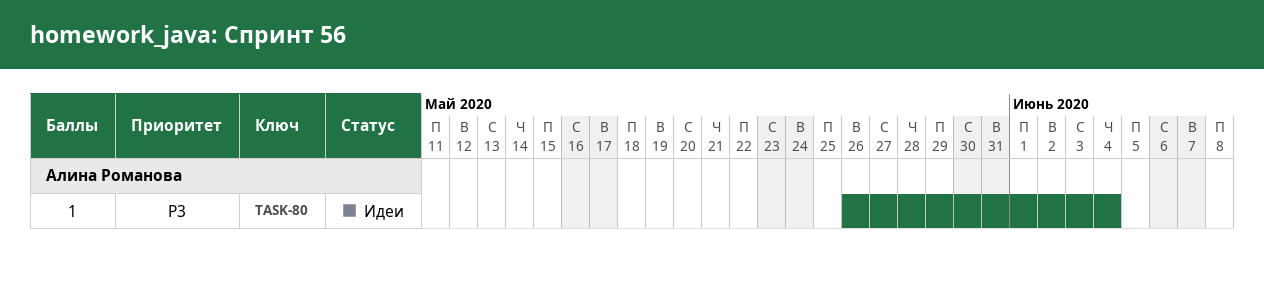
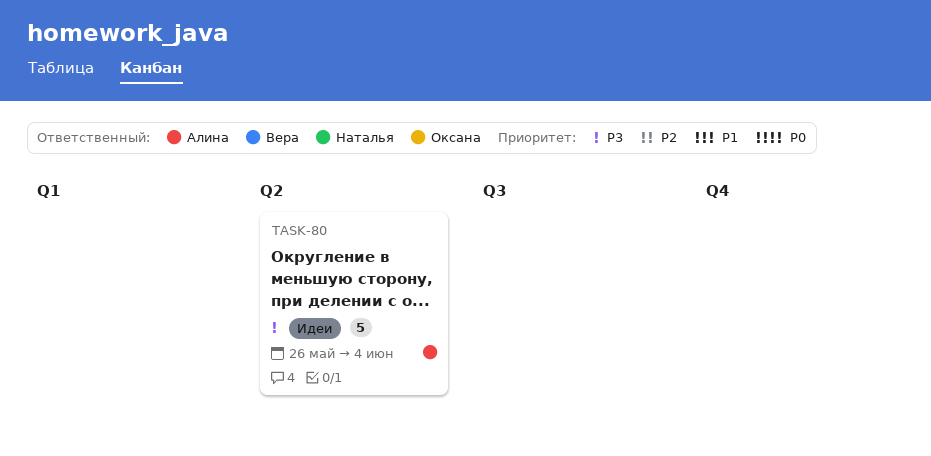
TASK-80, estimate: 1 -> 5

